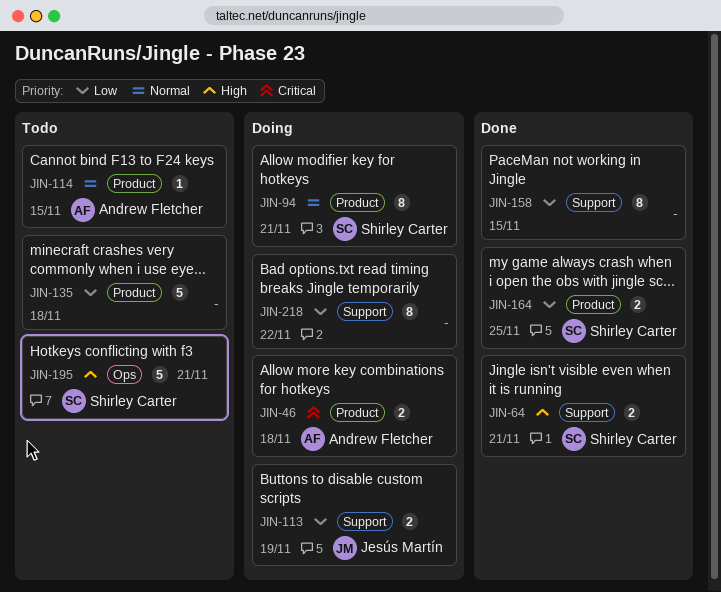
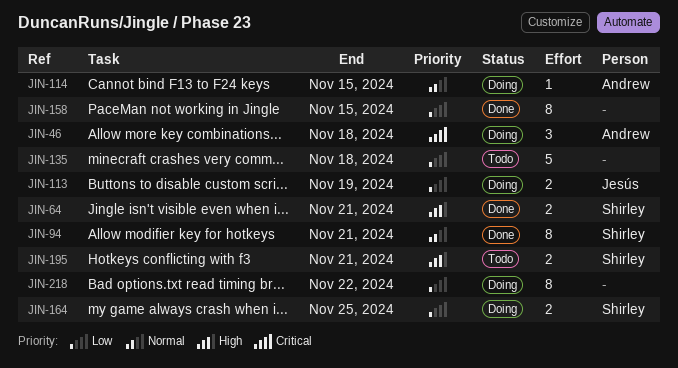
JIN-46, estimate: 2 -> 3
JIN-94, status: Doing -> Done
JIN-114, status: Todo -> Doing
JIN-164, status: Done -> Doing
JIN-195, estimate: 5 -> 2

